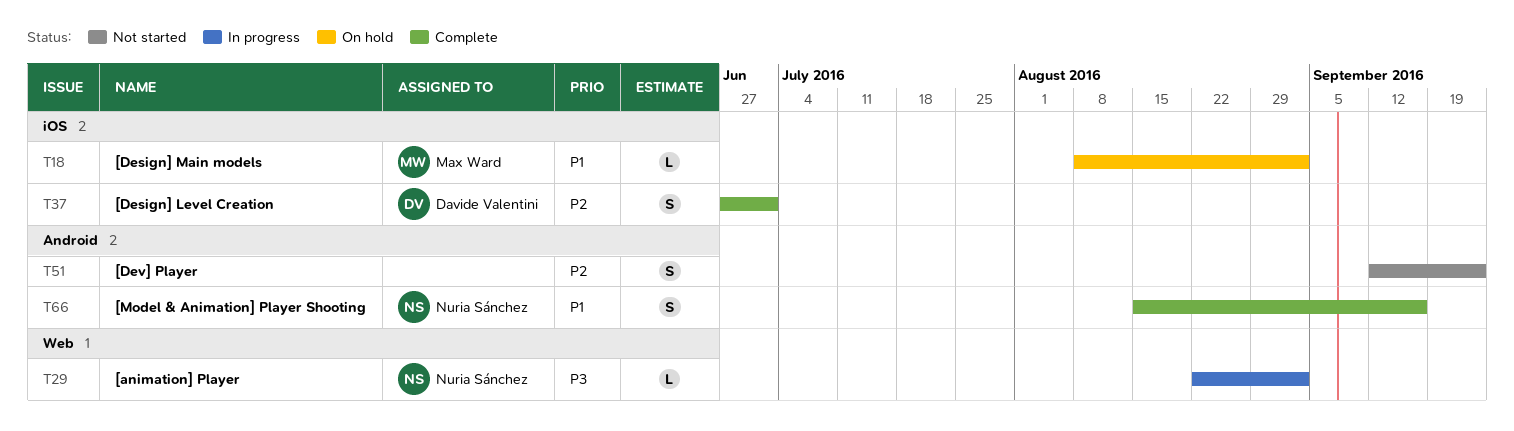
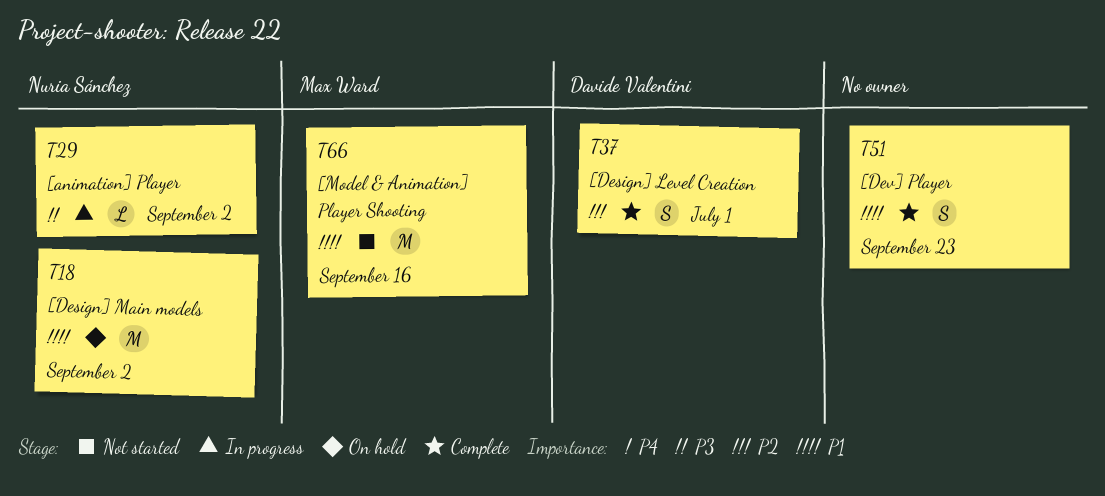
T18, owner: Max Ward -> Nuria Sánchez
T18, estimate: L -> M
T51, status: Not started -> Complete
T51, priority: P2 -> P1
T66, status: Complete -> Not started
T66, owner: Nuria Sánchez -> Max Ward
T66, estimate: S -> M

